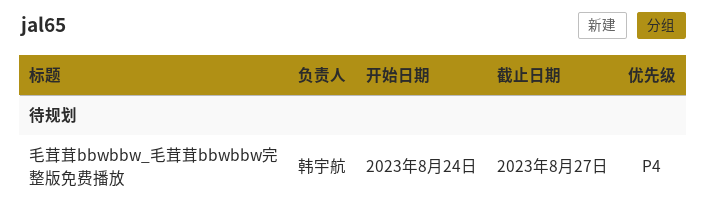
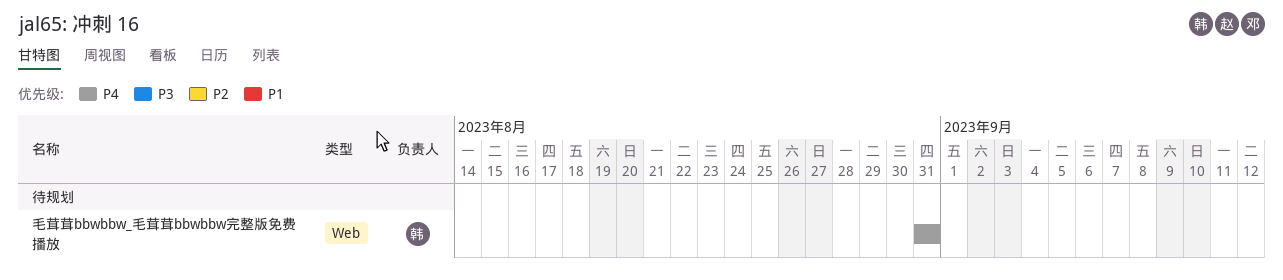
毛茸茸bbwbbw_毛茸茸bbwbbw完整版免费播放, start: Aug 24 -> Aug 31
毛茸茸bbwbbw_毛茸茸bbwbbw完整版免费播放, due: Aug 27 -> Aug 31

